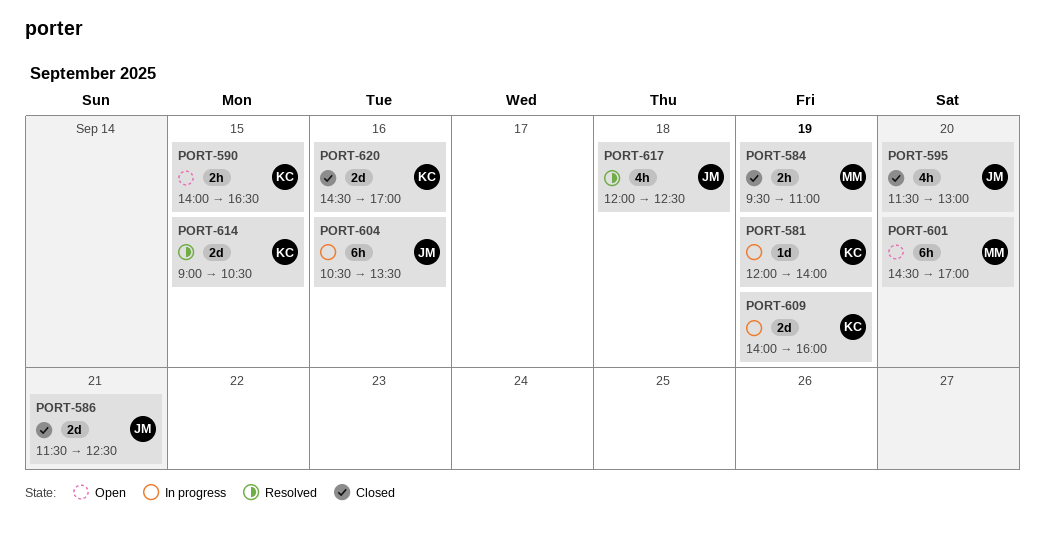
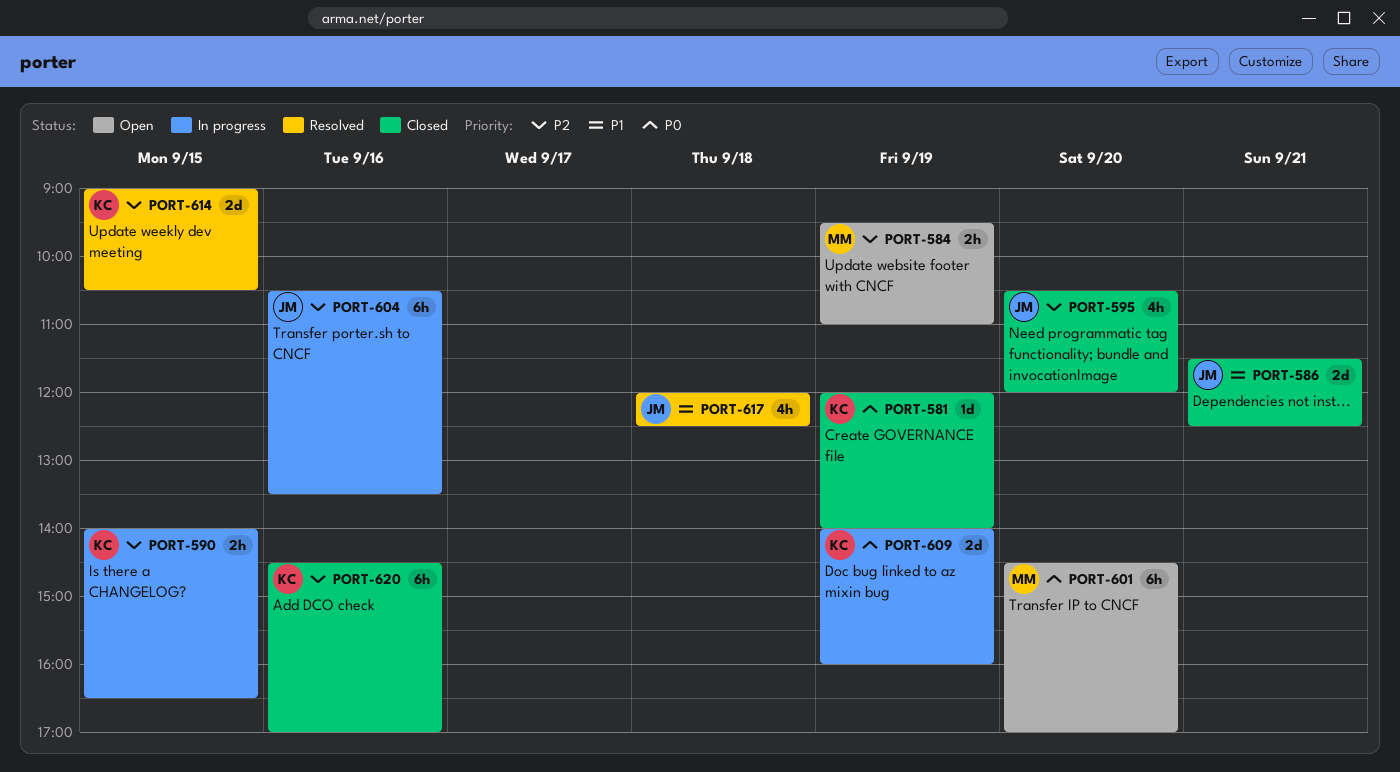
PORT-581, status: In progress -> Closed
PORT-584, status: Closed -> Open
PORT-590, status: Open -> In progress
PORT-595, begins: 11:30 -> 10:30
PORT-595, ends: 13:00 -> 12:00
PORT-620, estimate: 2d -> 6h

